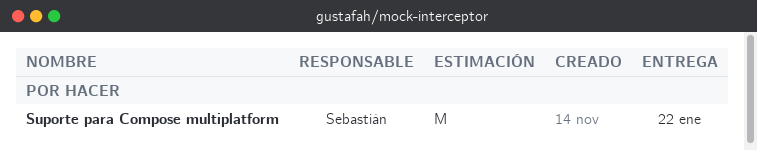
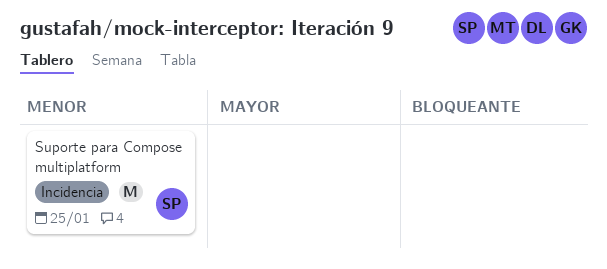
Suporte para Compose multiplatform, due: Jan 22 -> Jan 25

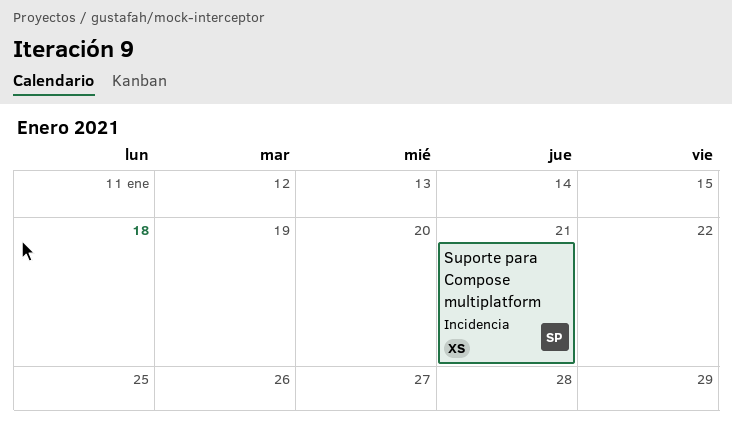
Suporte para Compose multiplatform, estimate: M -> XS
Suporte para Compose multiplatform, due: Jan 25 -> Jan 21

